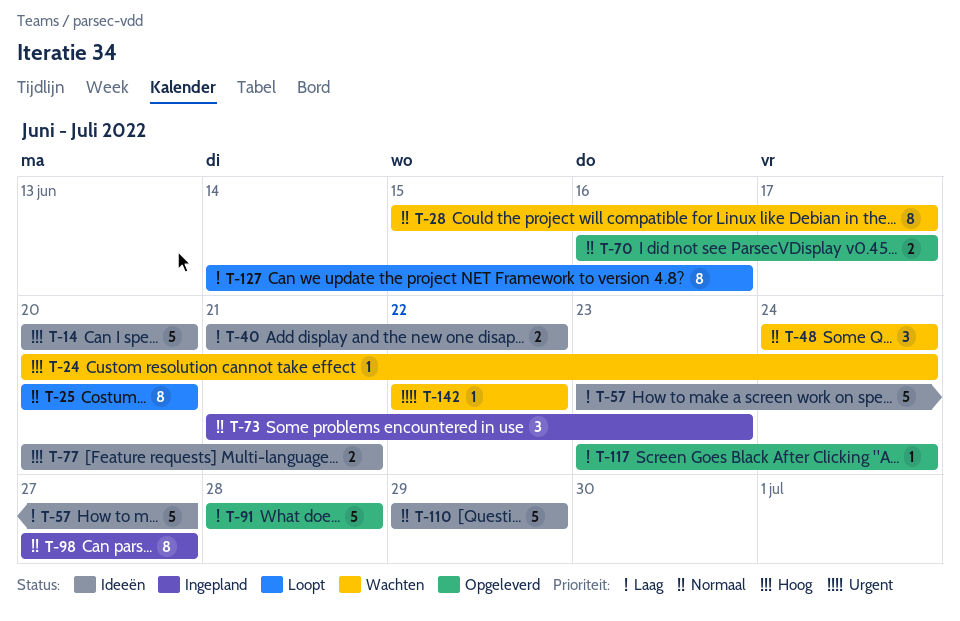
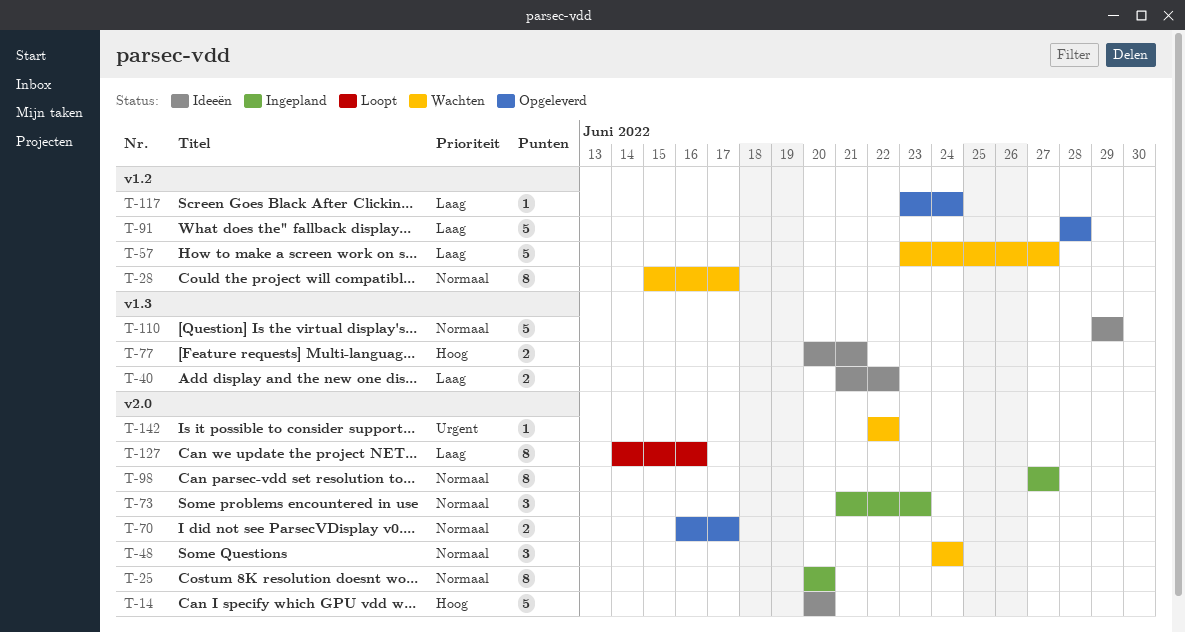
T-24: present -> none
T-25, status: Loopt -> Ingepland
T-57, status: Ideeën -> Wachten

